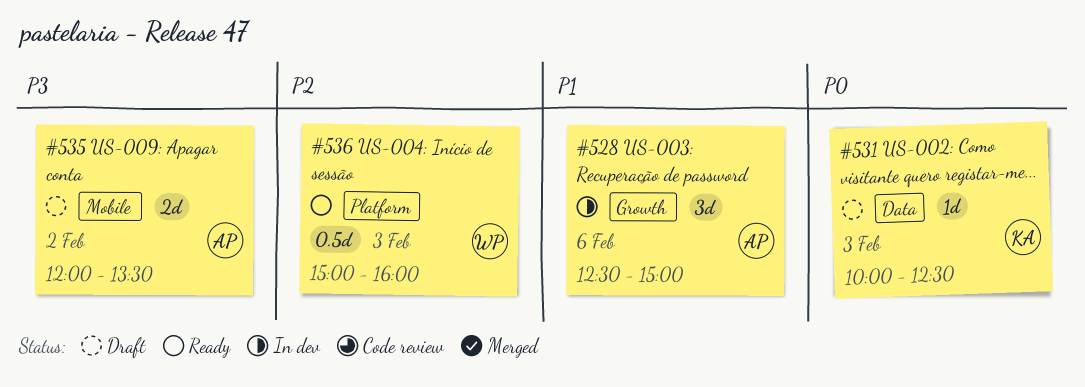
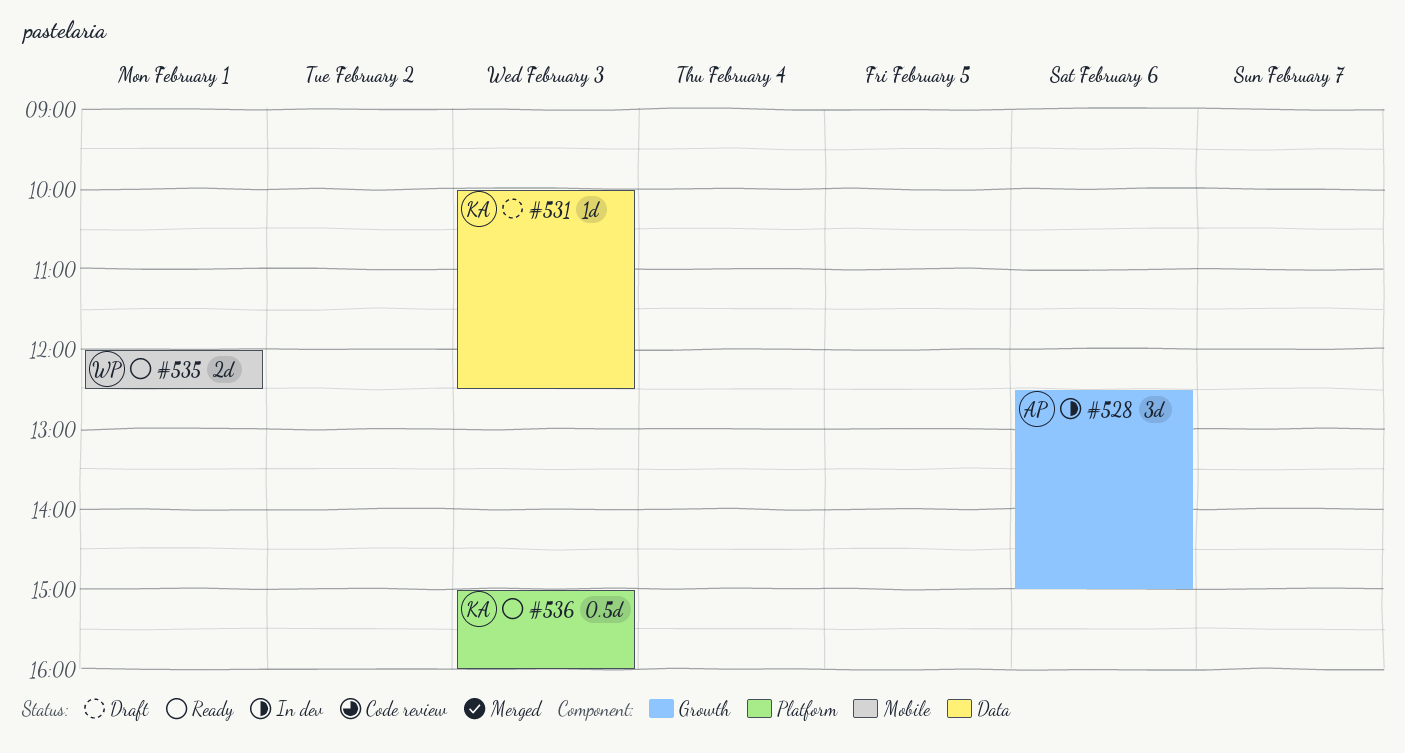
#535, status: Draft -> Ready
#535, owner: AP -> WP
#535, day: Feb 2 -> Feb 1
#535, ends: 13:30 -> 12:30
#536, owner: WP -> KA

